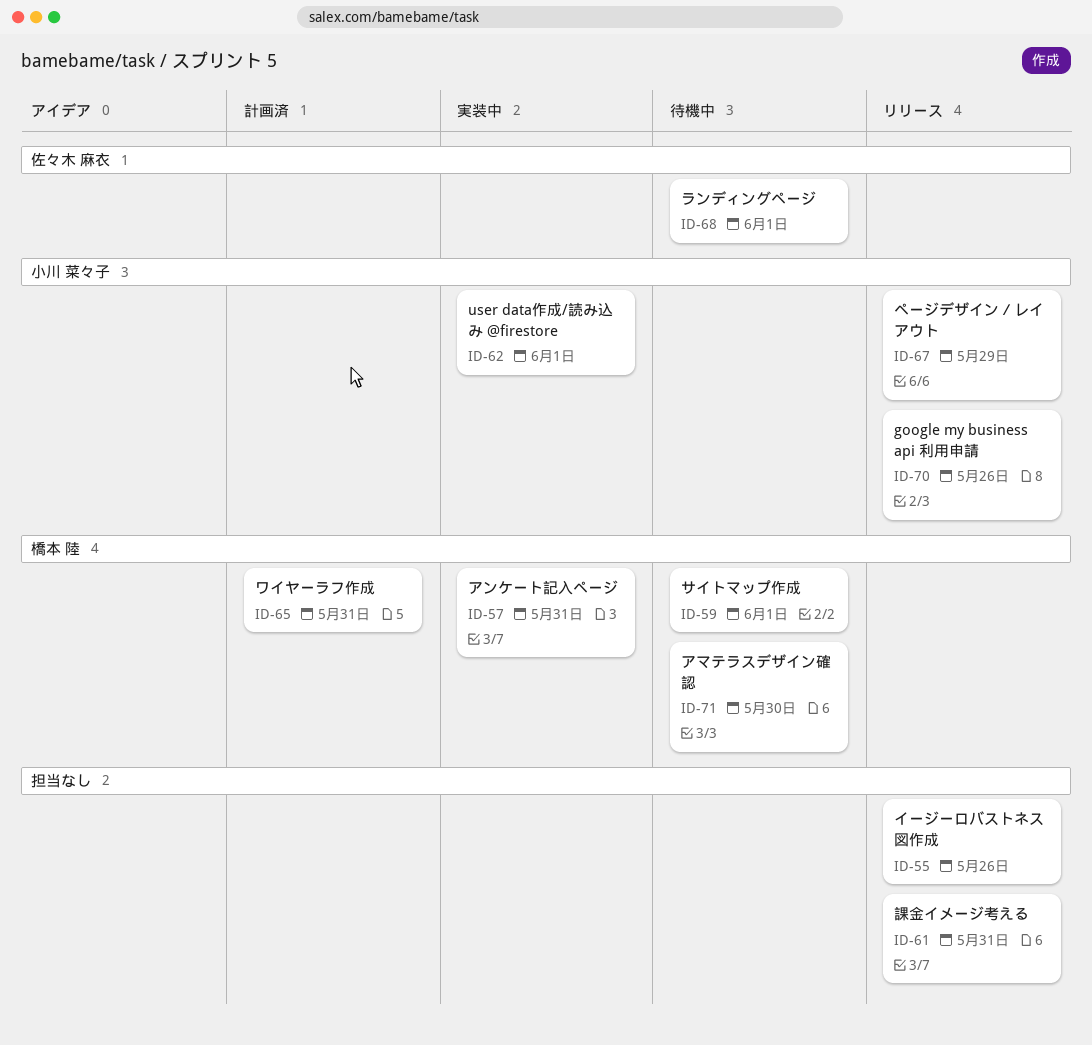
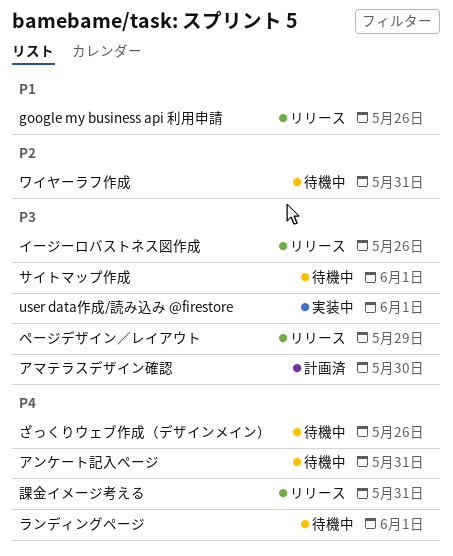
ざっくりウェブ作成（デザインメイン）: none -> present
アマテラスデザイン確認, status: 待機中 -> 計画済
アンケート記入ページ, status: 実装中 -> 待機中
ワイヤーラフ作成, status: 計画済 -> 待機中

